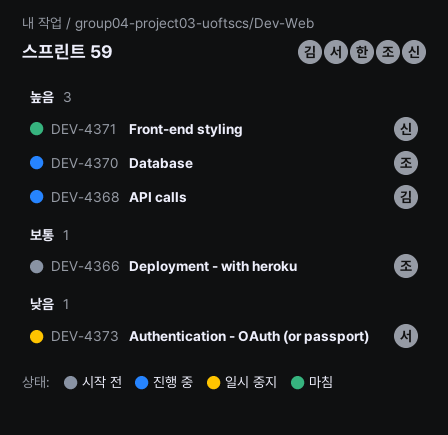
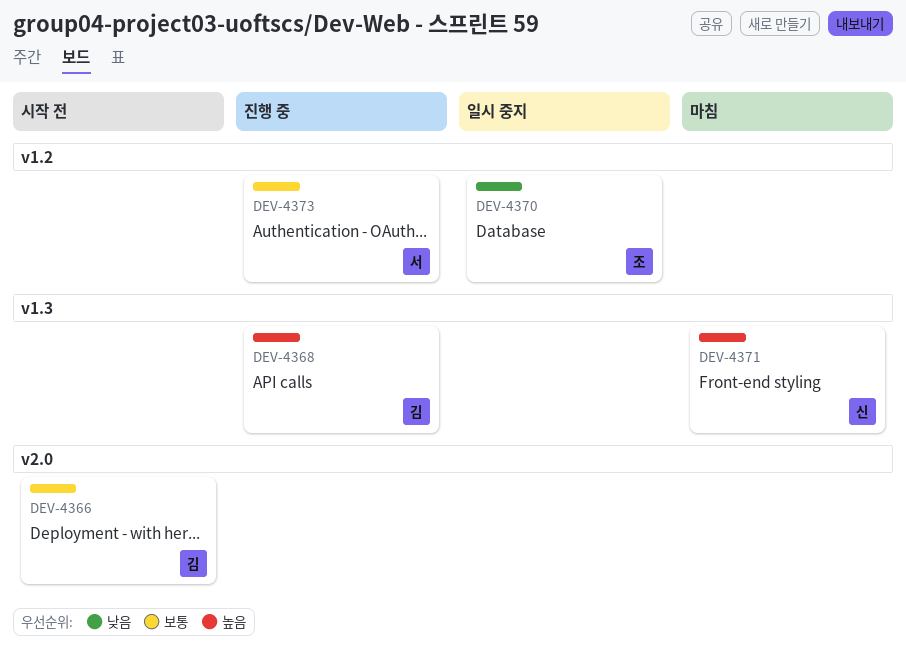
DEV-4366, owner: 조 -> 김
DEV-4370, status: 진행 중 -> 일시 중지
DEV-4370, priority: 높음 -> 낮음
DEV-4373, status: 일시 중지 -> 진행 중
DEV-4373, priority: 낮음 -> 보통

